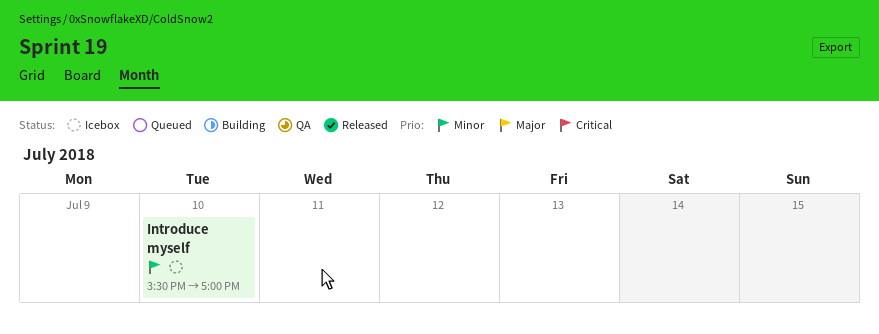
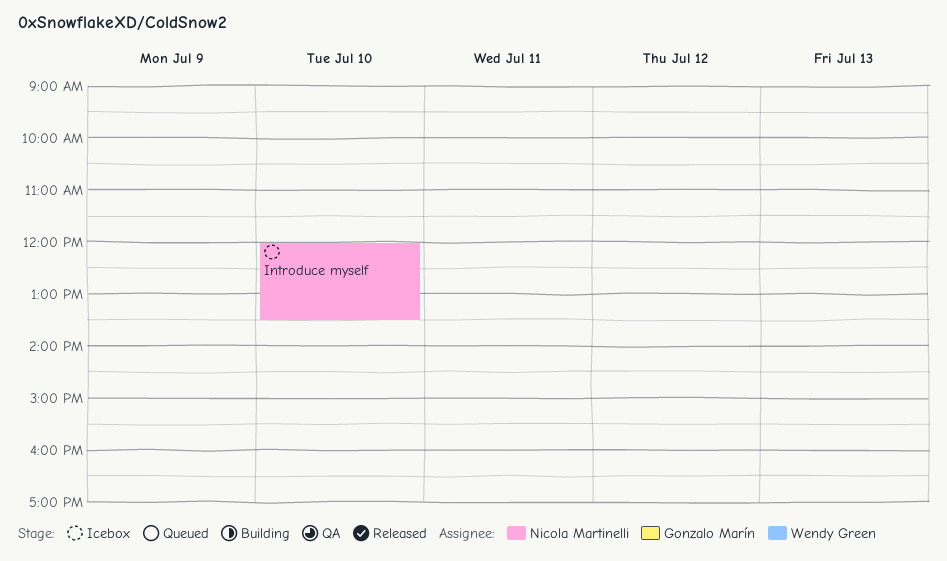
Introduce myself, begins: 15:30 -> 12:00
Introduce myself, ends: 17:00 -> 13:30

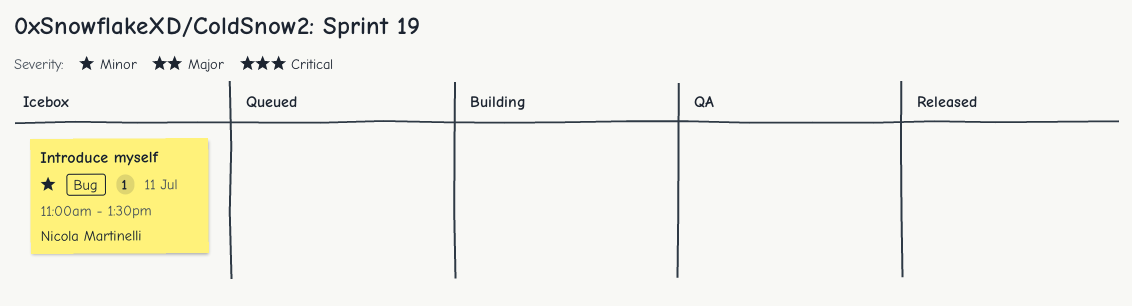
Introduce myself, day: Jul 10 -> Jul 11
Introduce myself, begins: 12:00 -> 11:00

